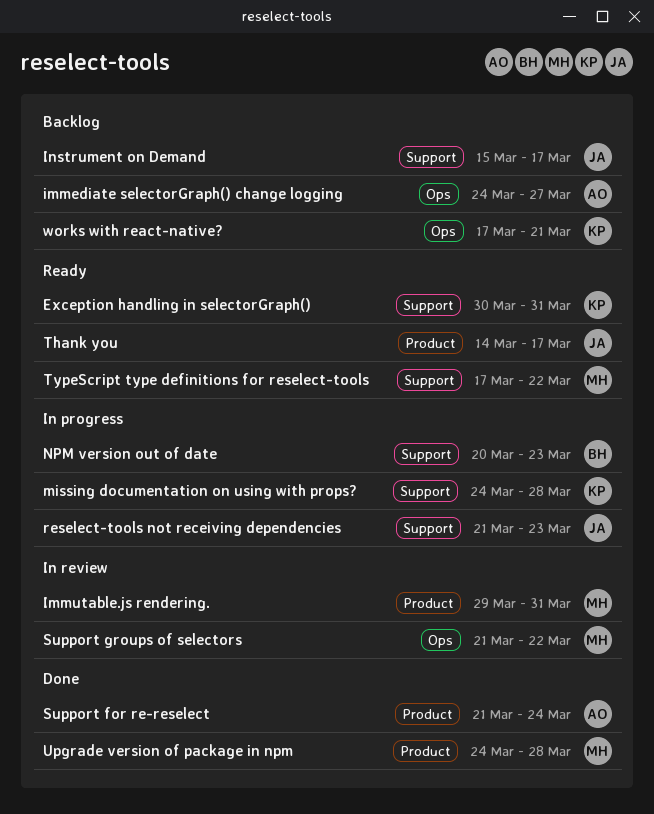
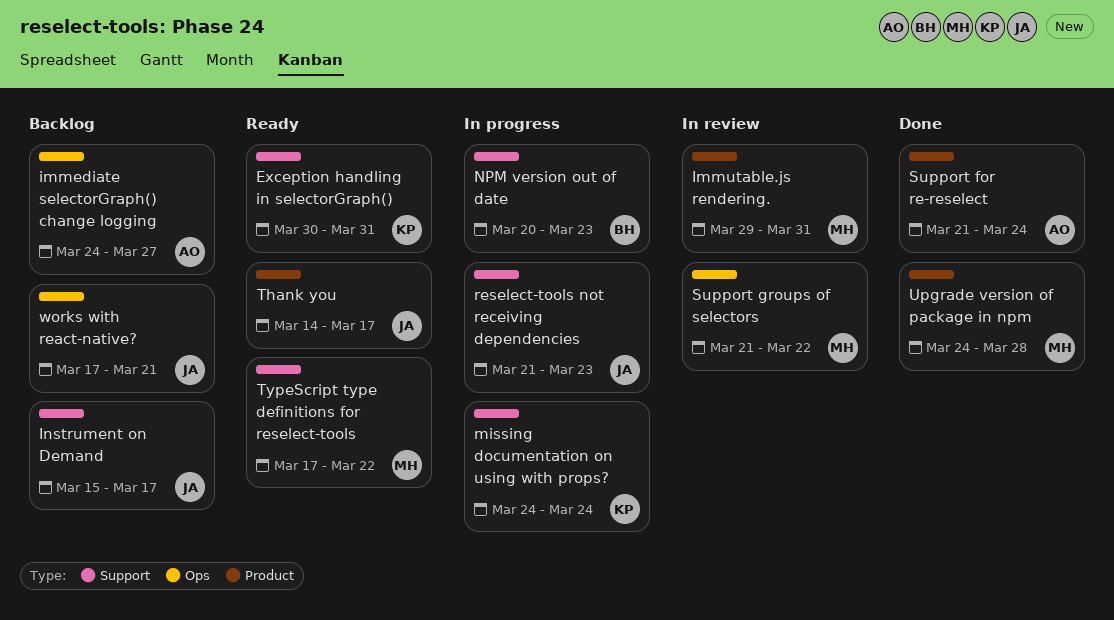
missing documentation on using with props?, due: Mar 28 -> Mar 24
works with react-native?, owner: KP -> JA

